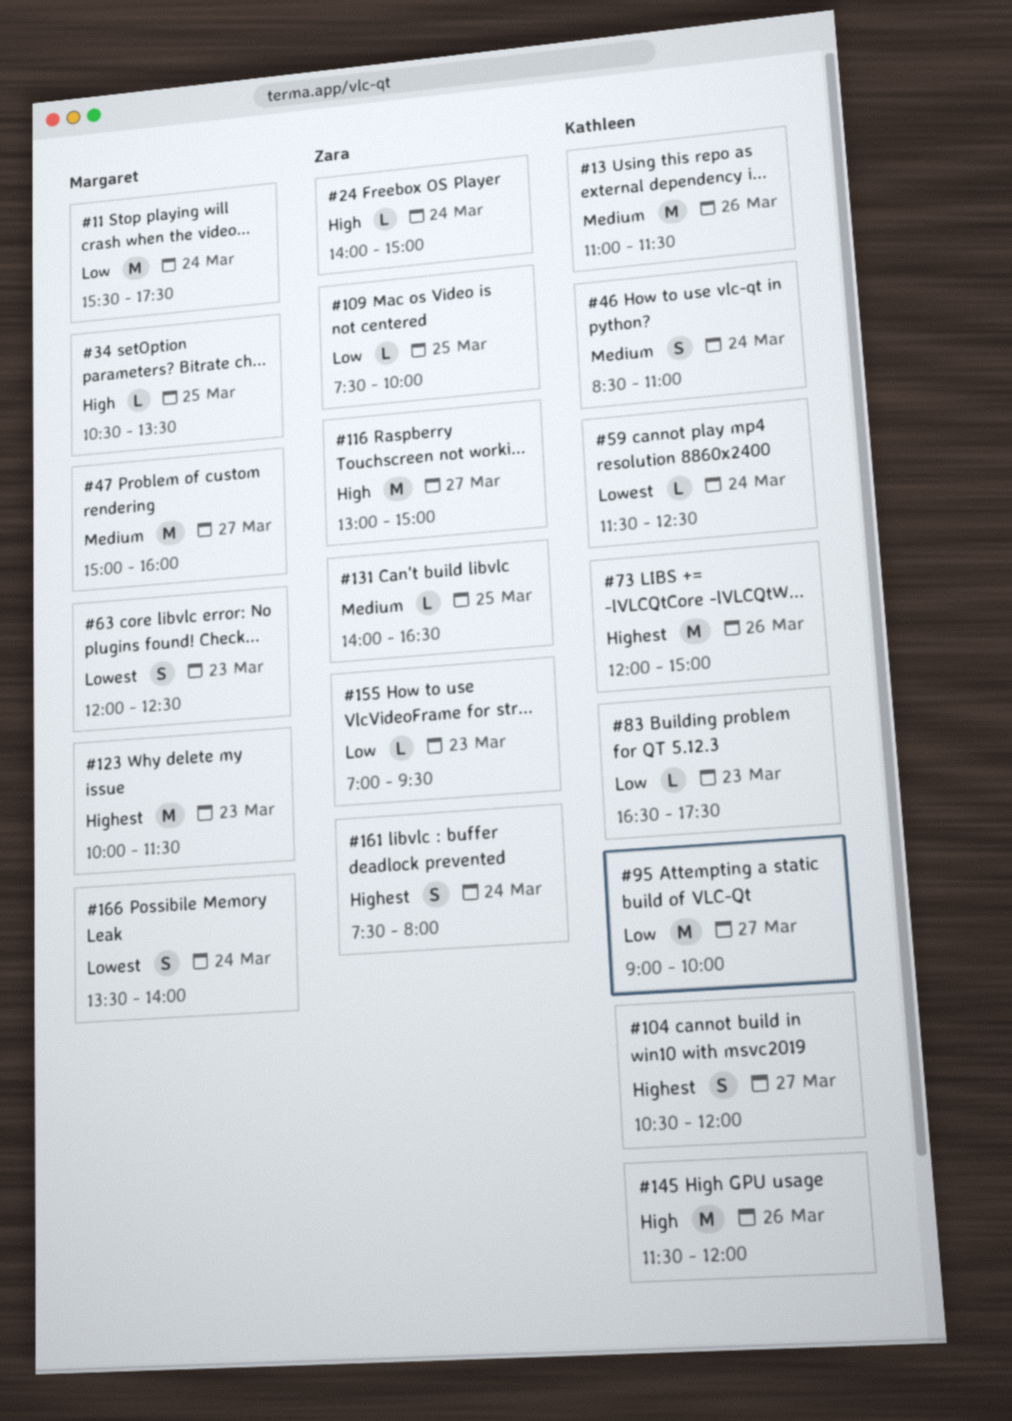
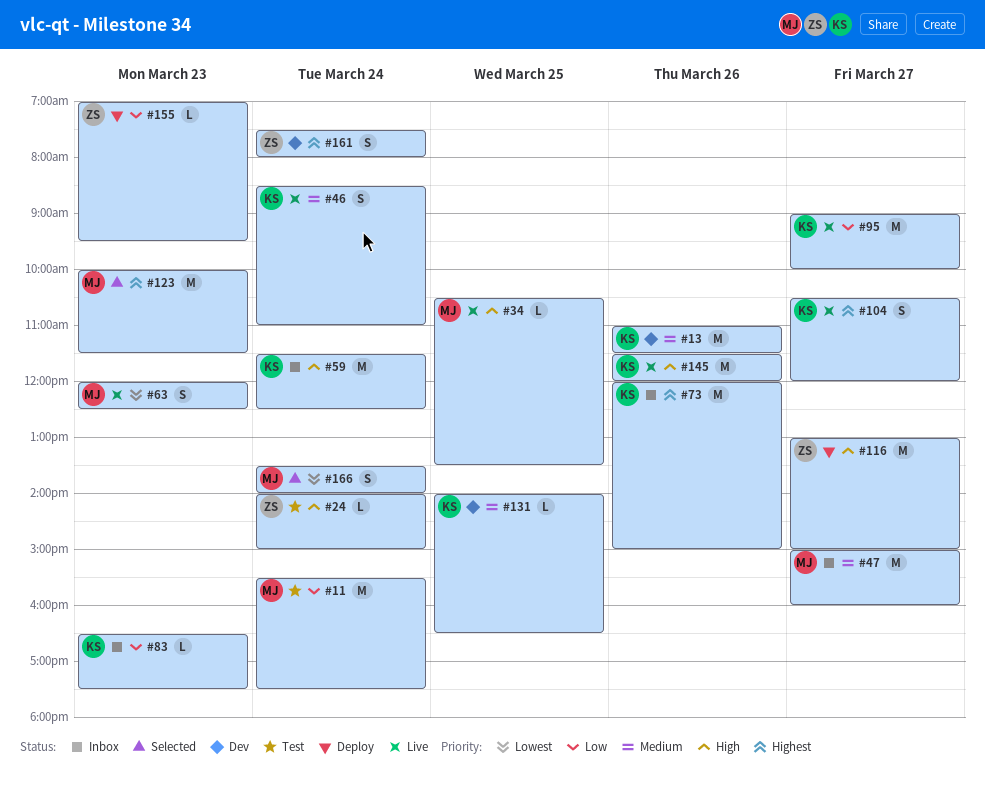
#59, priority: Lowest -> High
#59, estimate: L -> M
#109: present -> none
#131, owner: Zara -> Kathleen

